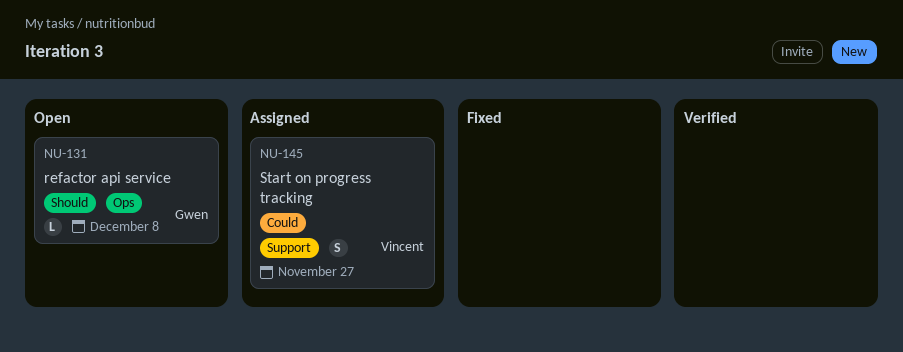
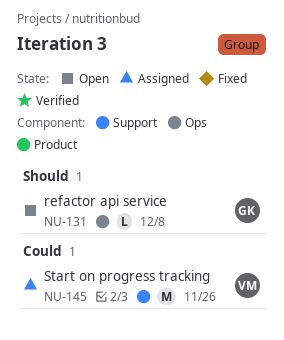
NU-145, estimate: S -> M
NU-145, due: Nov 27 -> Nov 26

